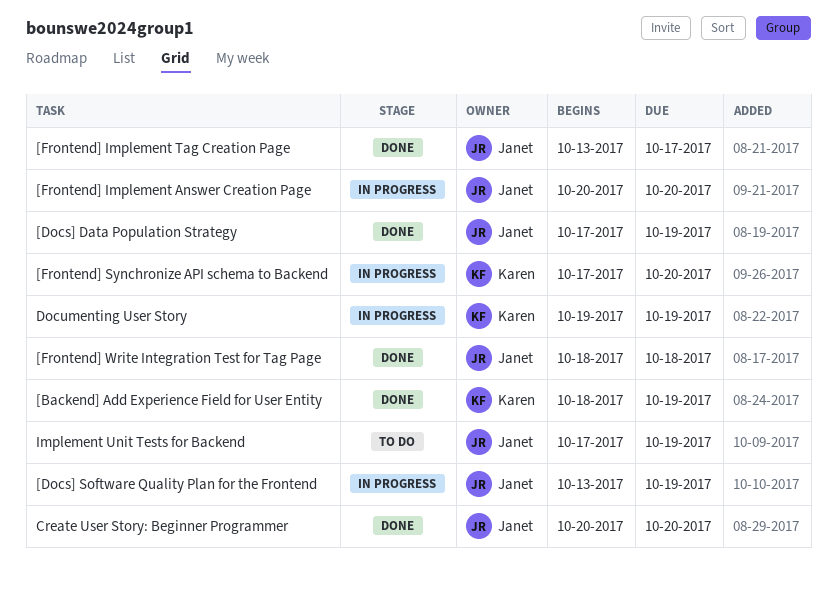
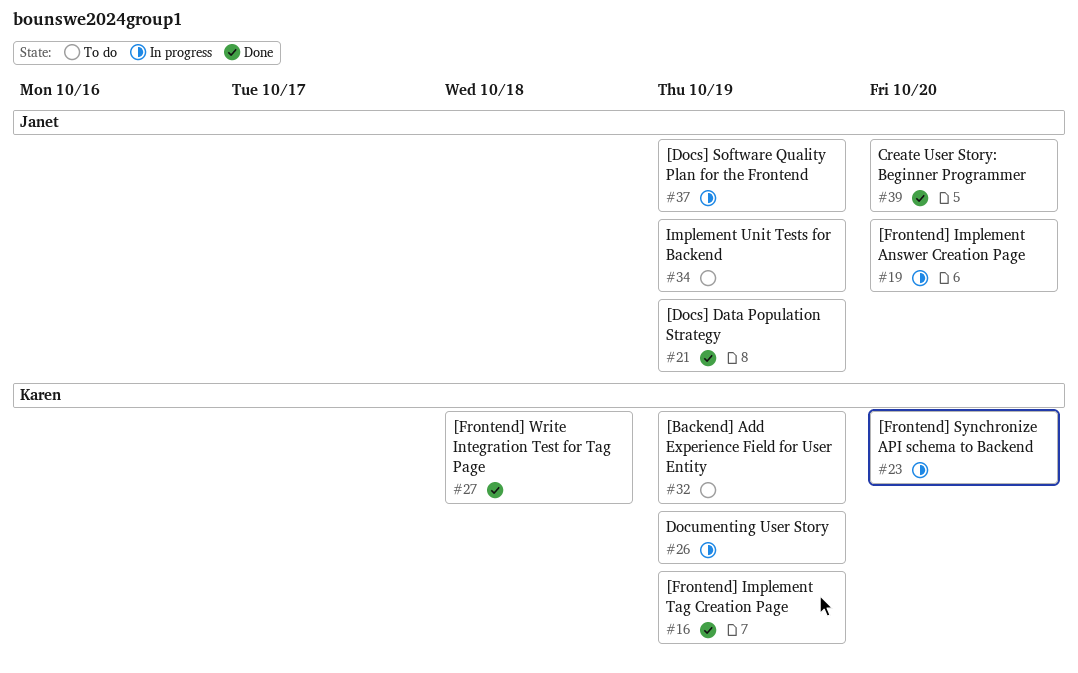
[Backend] Add Experience Field for User Entity, status: Done -> To do
[Frontend] Implement Tag Creation Page, owner: Janet -> Karen
[Frontend] Implement Tag Creation Page, due: Oct 17 -> Oct 19
[Frontend] Write Integration Test for Tag Page, owner: Janet -> Karen

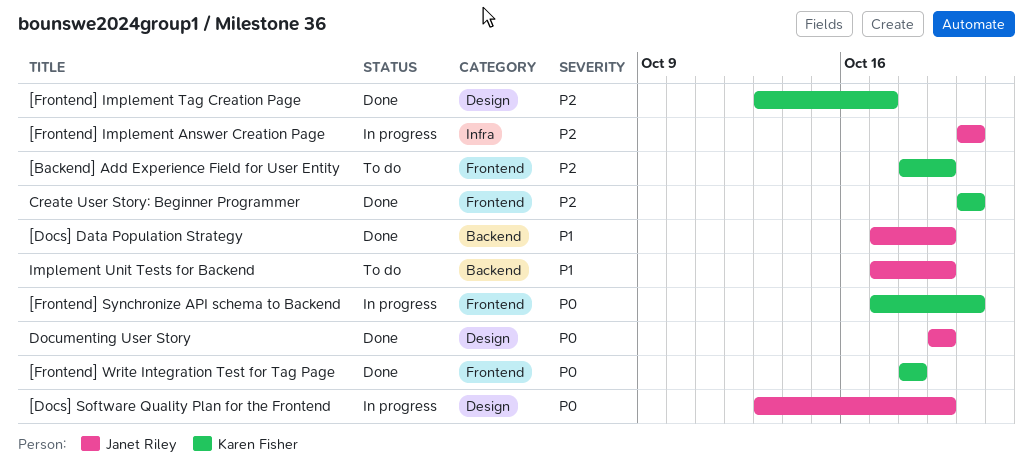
[Frontend] Implement Tag Creation Page, due: Oct 19 -> Oct 17
Create User Story: Beginner Programmer, owner: Janet Riley -> Karen Fisher
Documenting User Story, status: In progress -> Done
Documenting User Story, owner: Karen Fisher -> Janet Riley

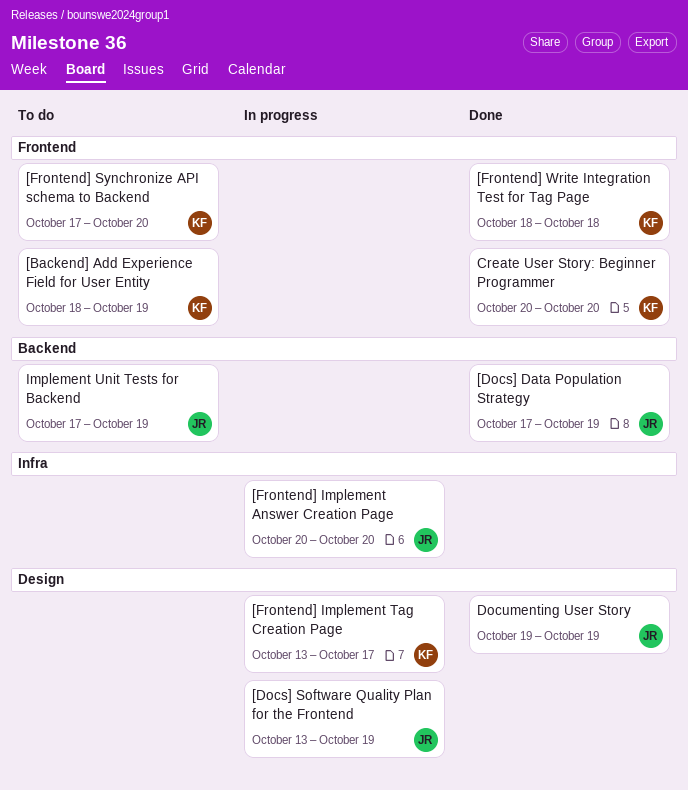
[Frontend] Implement Tag Creation Page, status: Done -> In progress
[Frontend] Synchronize API schema to Backend, status: In progress -> To do

